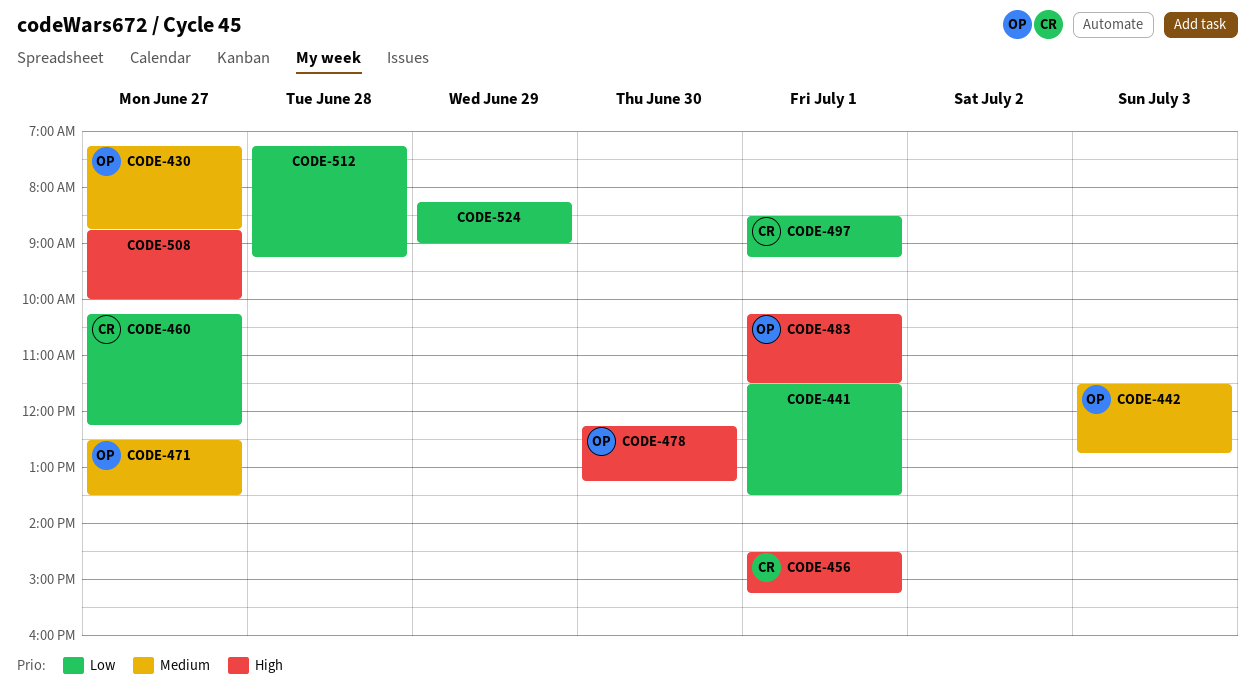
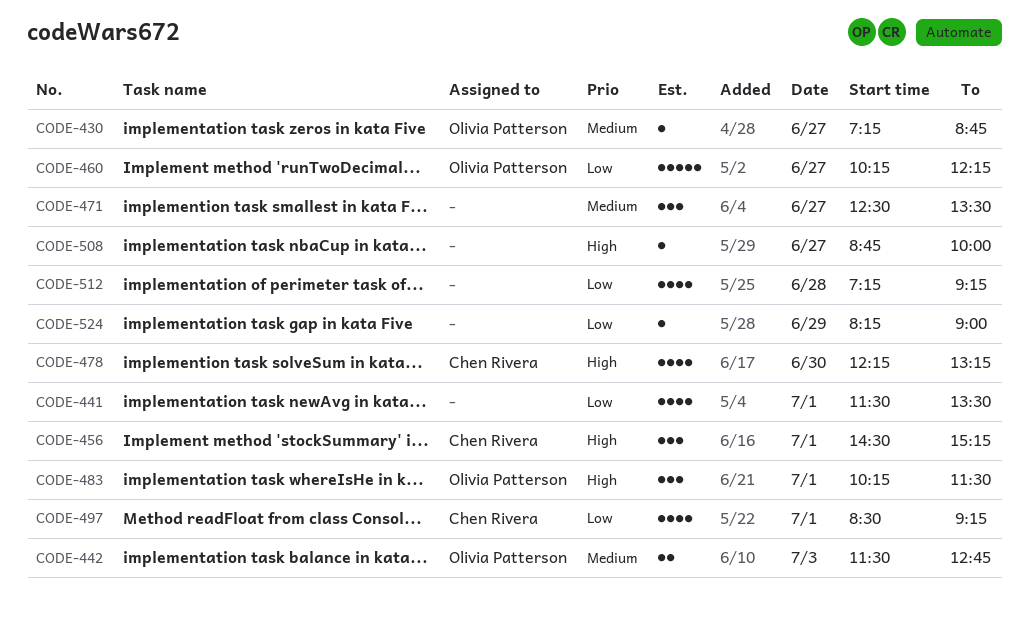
CODE-460, owner: Chen Rivera -> Olivia Patterson
CODE-471, owner: Olivia Patterson -> none
CODE-478, owner: Olivia Patterson -> Chen Rivera

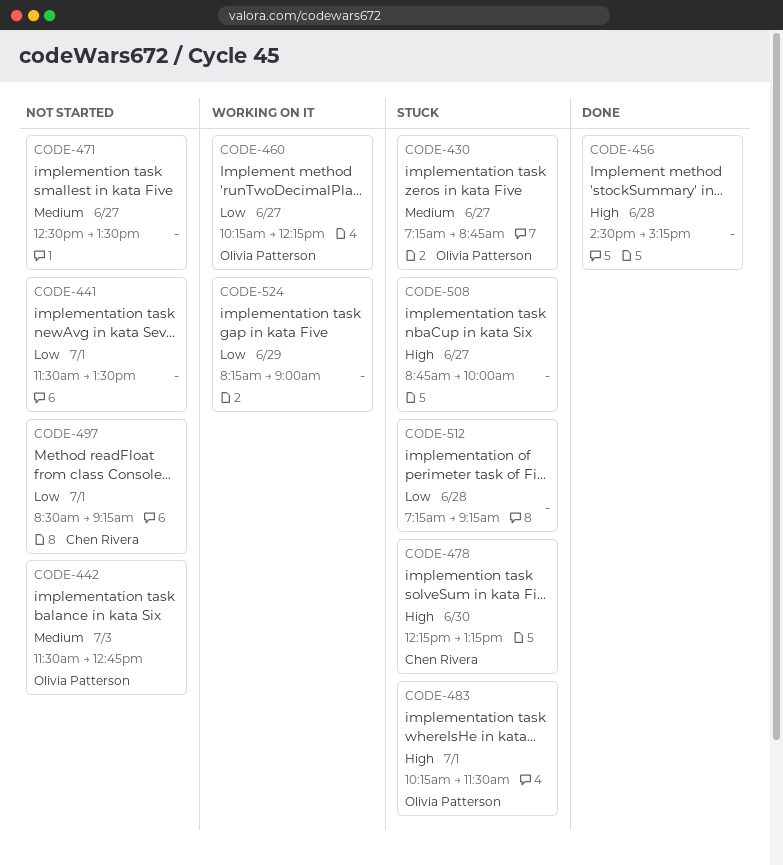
CODE-456, owner: Chen Rivera -> none
CODE-456, day: Jul 1 -> Jun 28

